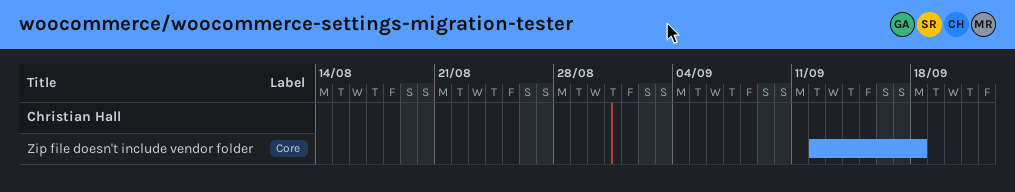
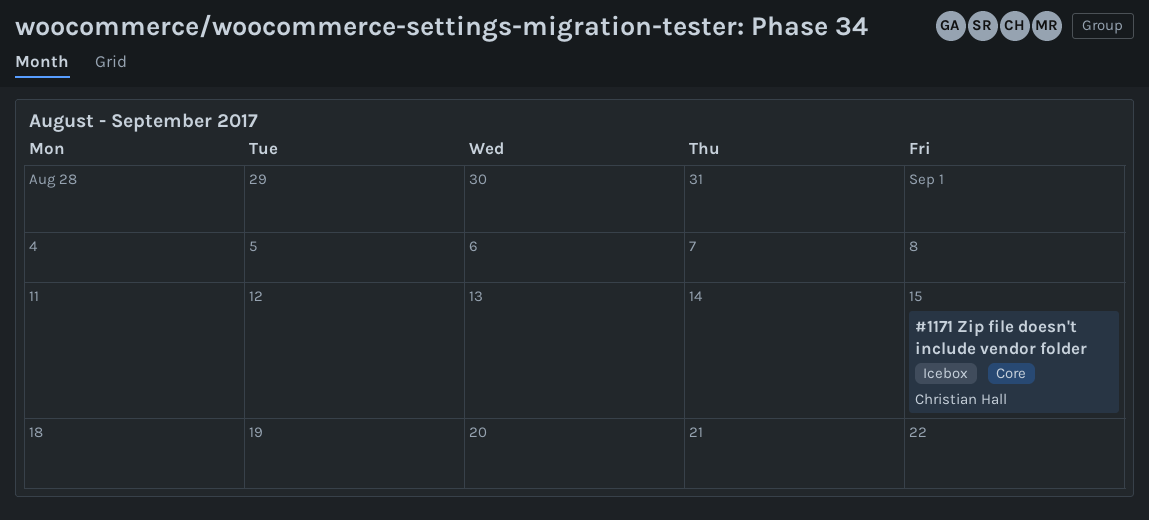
Zip file doesn't include vendor folder, due: Sep 18 -> Sep 15

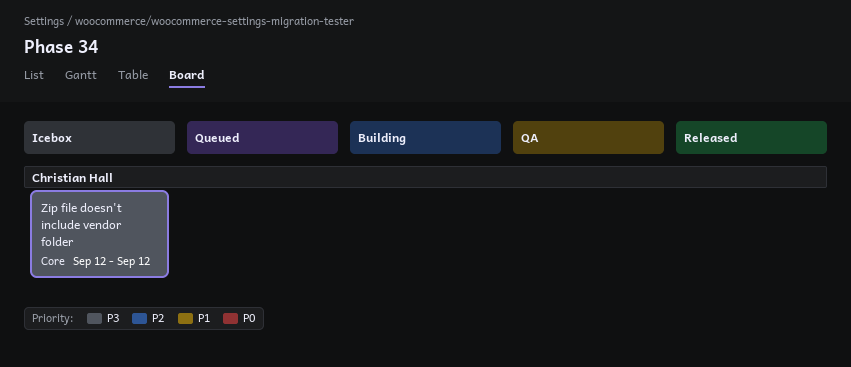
Zip file doesn't include vendor folder, due: Sep 15 -> Sep 12

